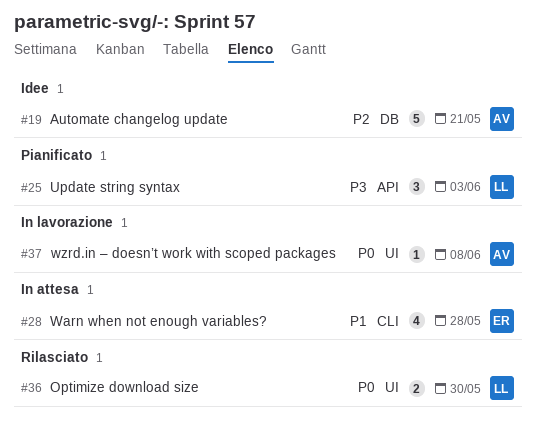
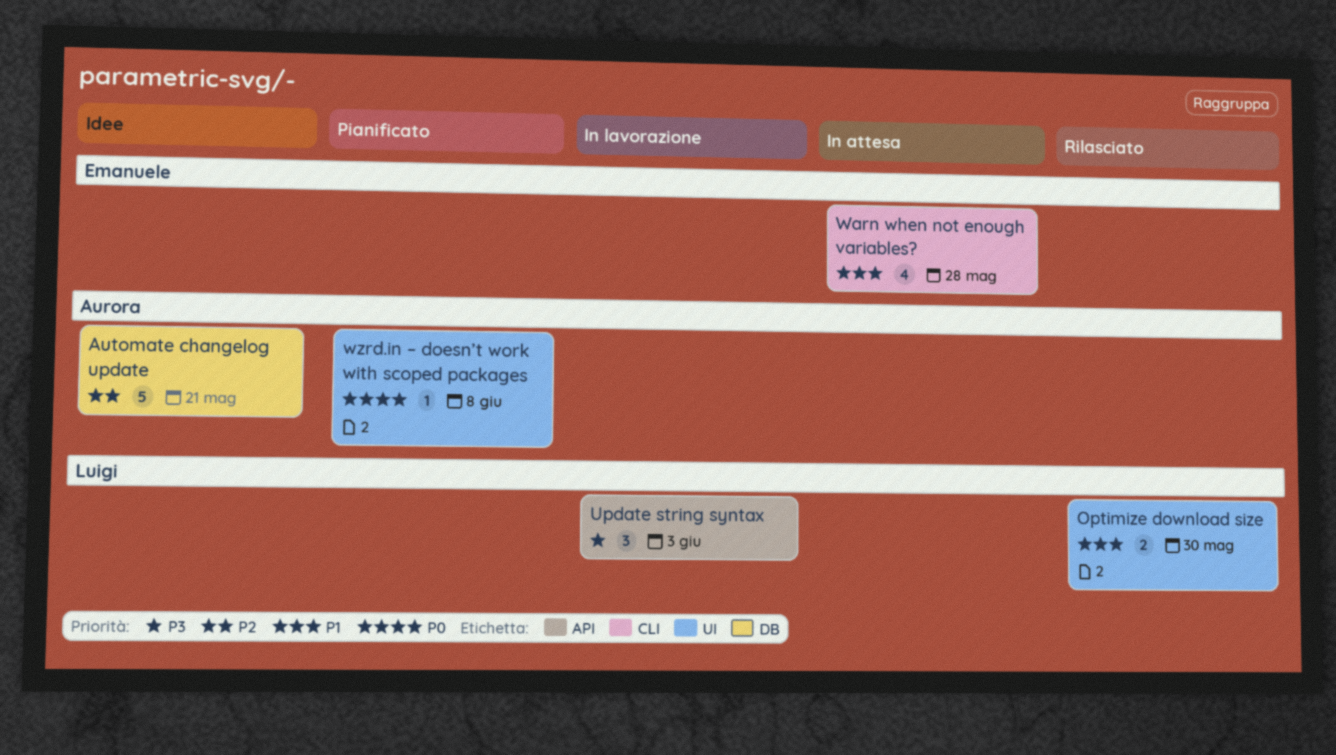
Optimize download size, priority: P0 -> P1
Update string syntax, status: Pianificato -> In lavorazione
wzrd.in – doesn’t work with scoped packages, status: In lavorazione -> Pianificato

